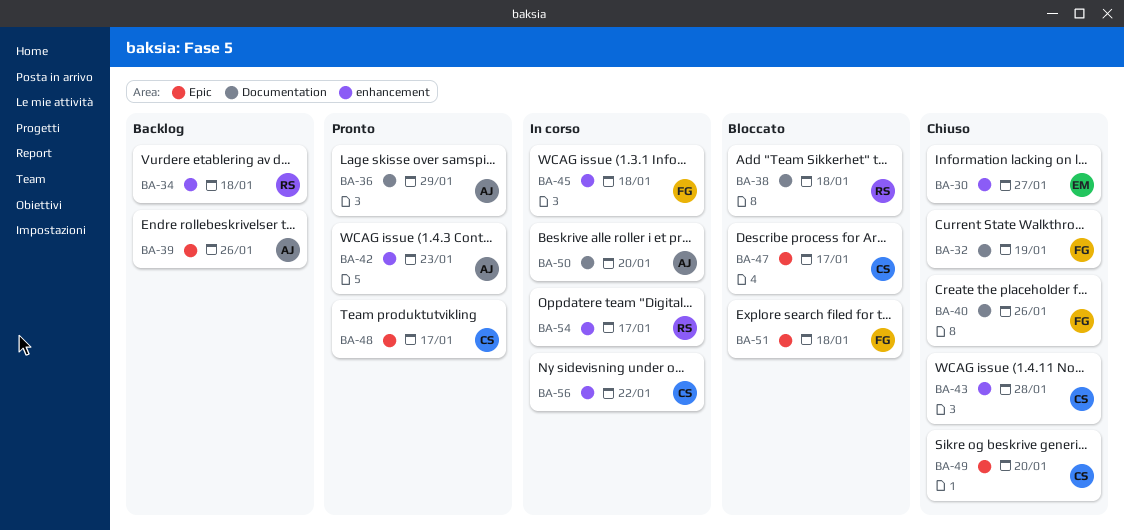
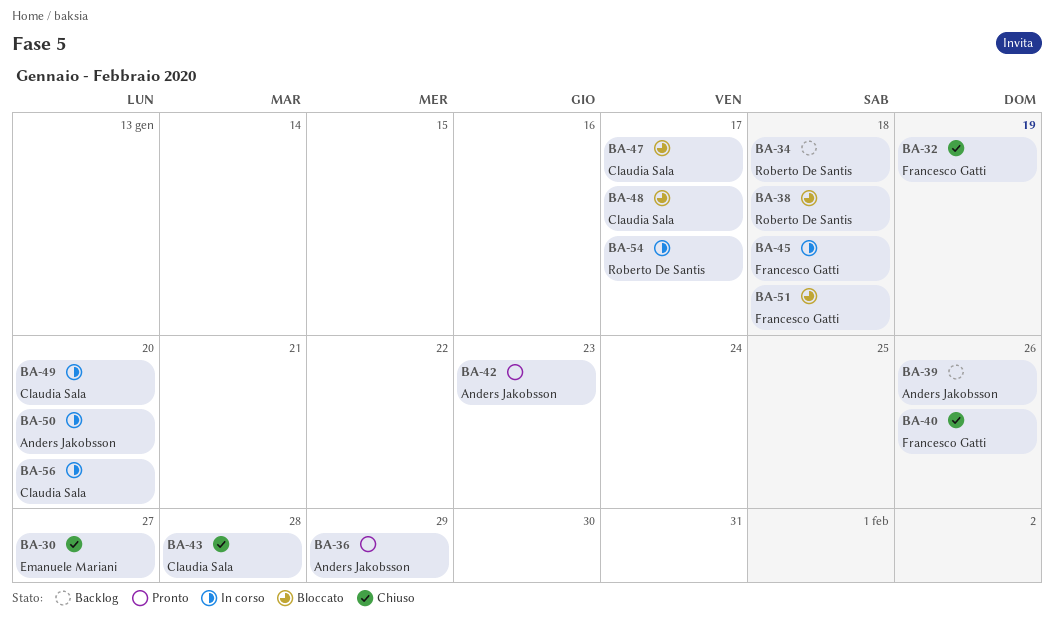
BA-48, status: Pronto -> Bloccato
BA-49, status: Chiuso -> In corso
BA-56, due: Jan 22 -> Jan 20

